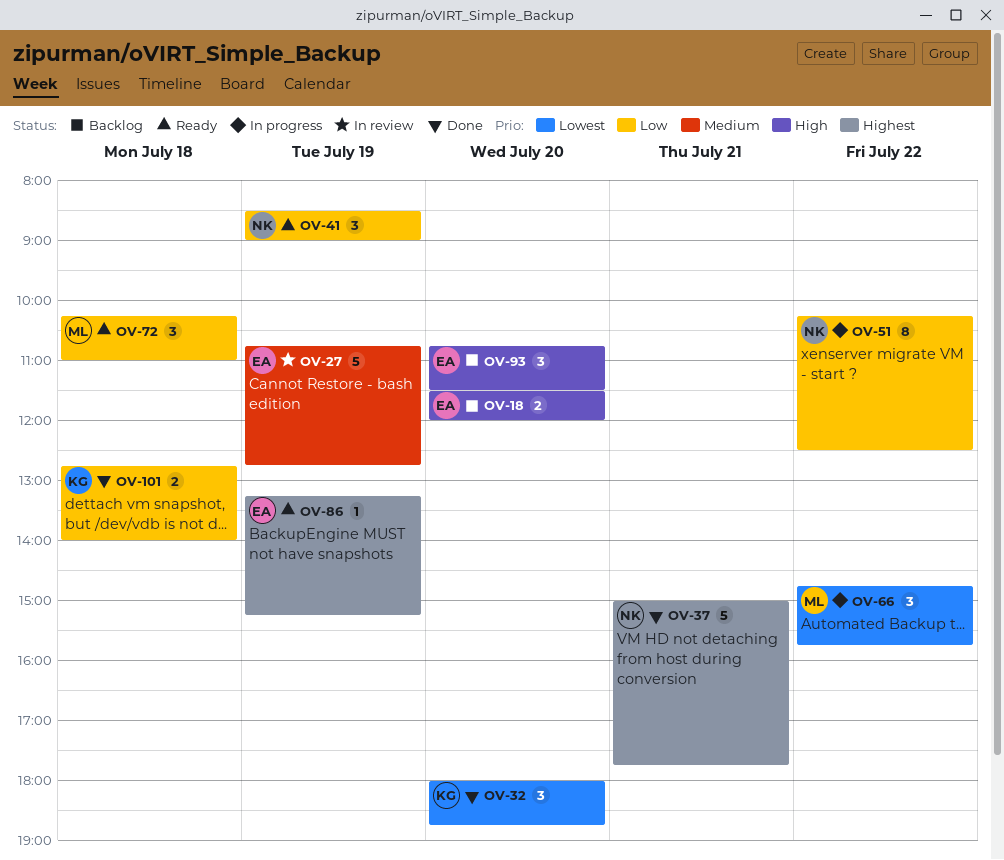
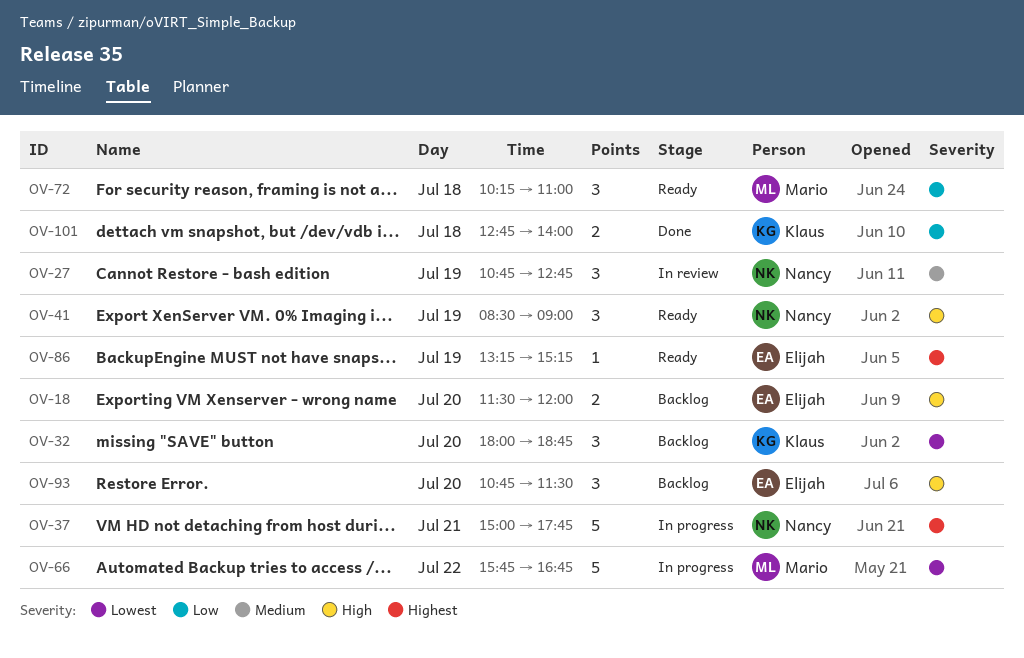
OV-27, owner: Elijah -> Nancy
OV-27, estimate: 5 -> 3
OV-32, status: Done -> Backlog
OV-37, status: Done -> In progress
OV-41, priority: Low -> High
OV-51: present -> none
OV-66, estimate: 3 -> 5
OV-66, begins: 14:45 -> 15:45
OV-66, ends: 15:45 -> 16:45

